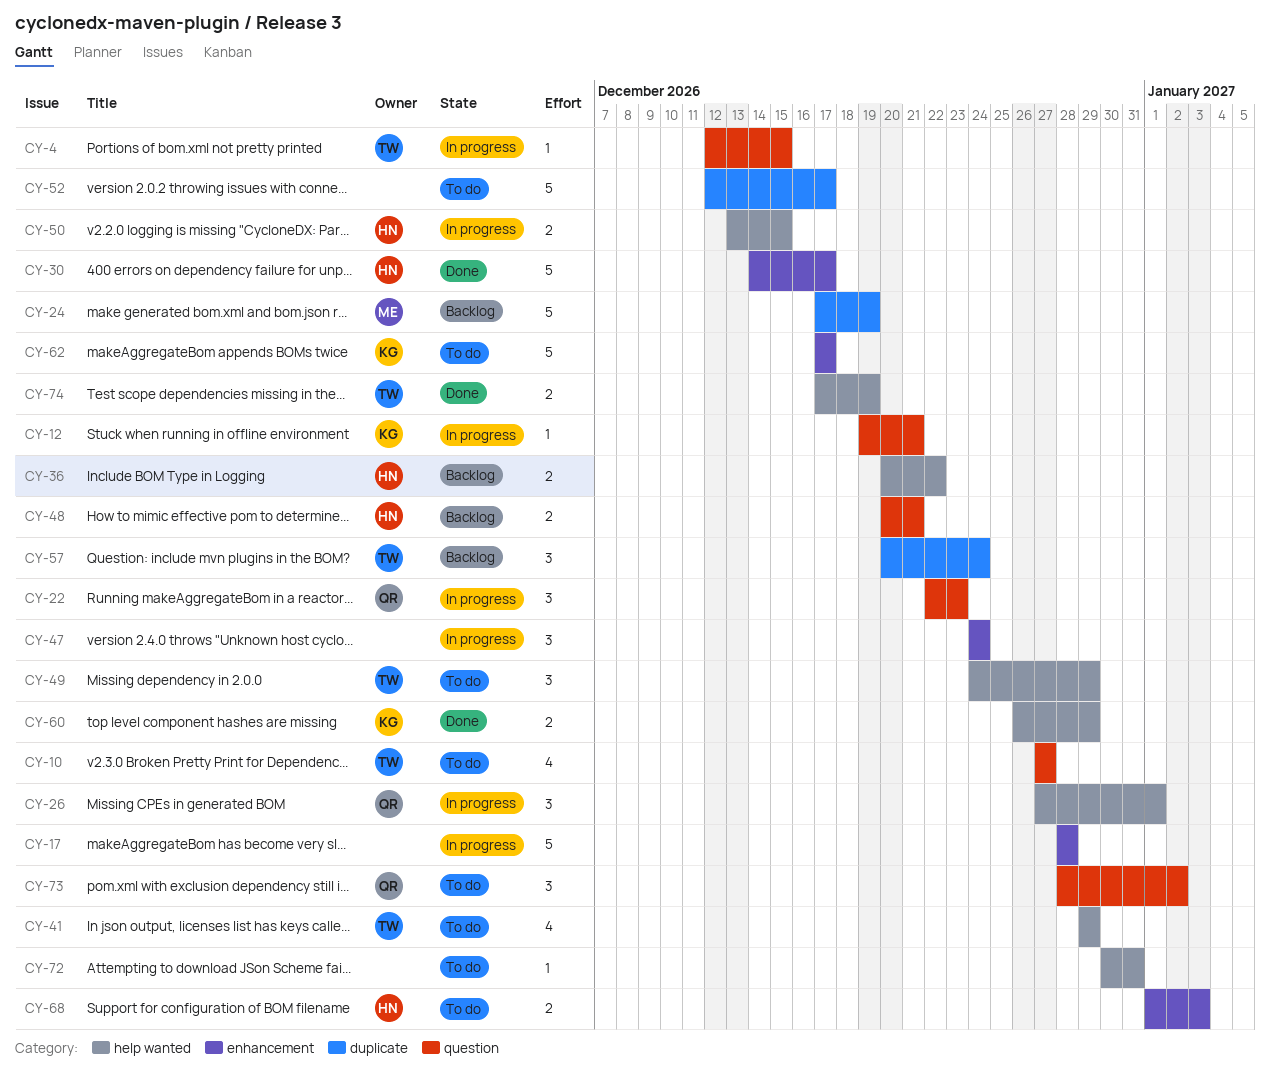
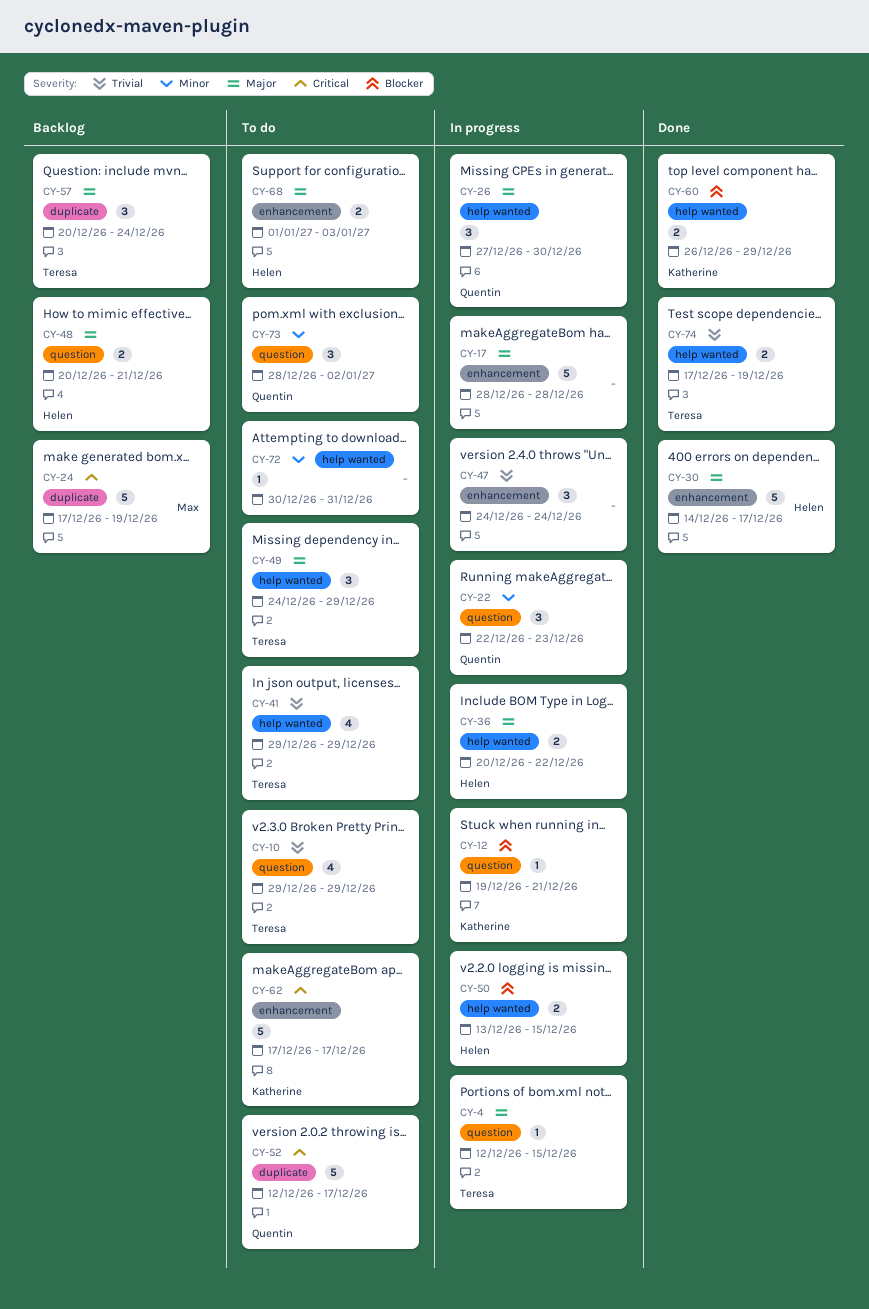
CY-10, start: Dec 27 -> Dec 29
CY-10, due: Dec 27 -> Dec 29
CY-26, due: Jan 1 -> Dec 30
CY-36, status: Backlog -> In progress
CY-52, owner: none -> Quentin

